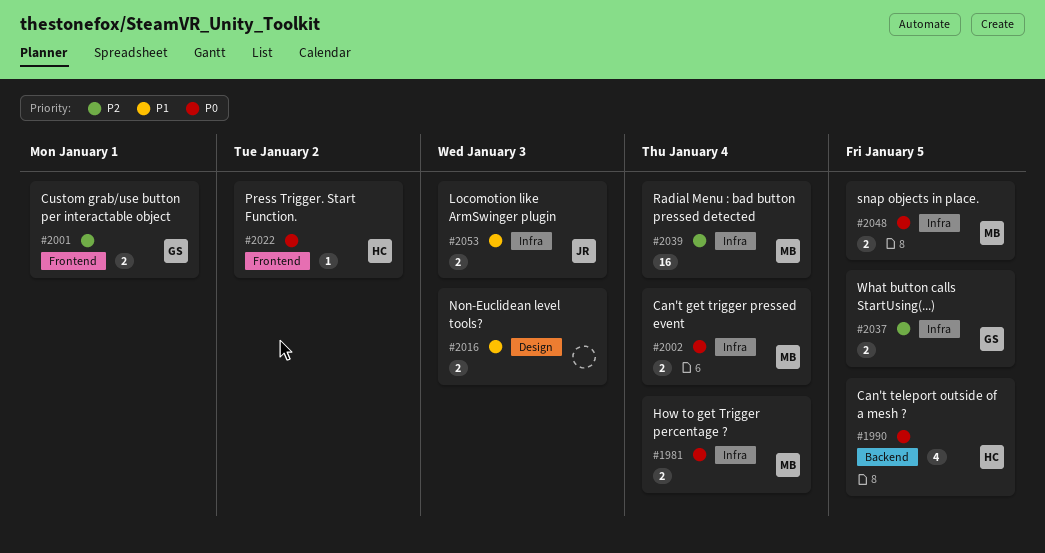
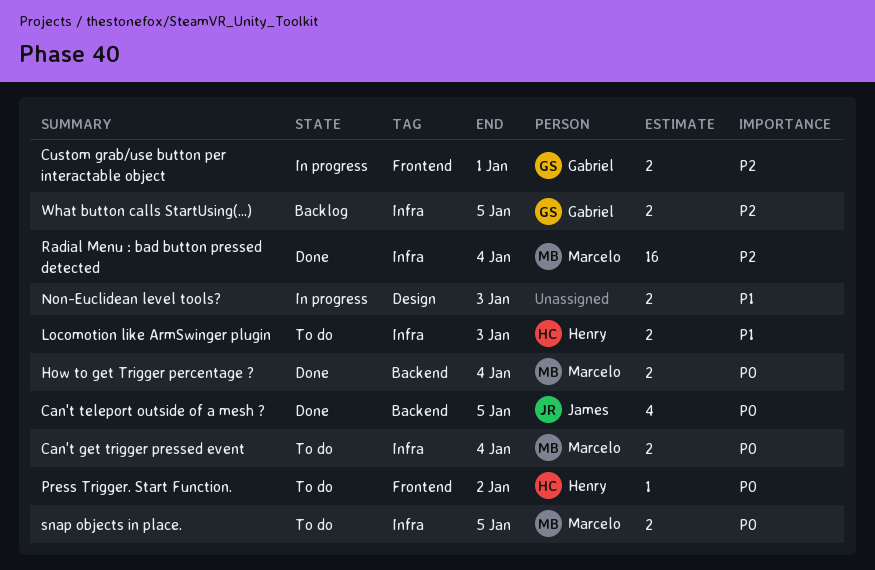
Can't teleport outside of a mesh ?, owner: Henry -> James
How to get Trigger percentage ?, label: Infra -> Backend
Locomotion like ArmSwinger plugin, owner: James -> Henry

